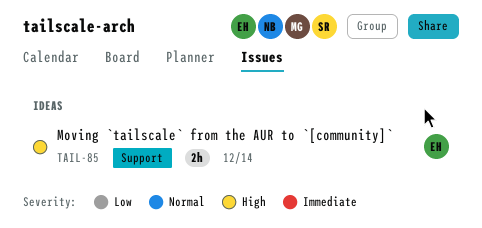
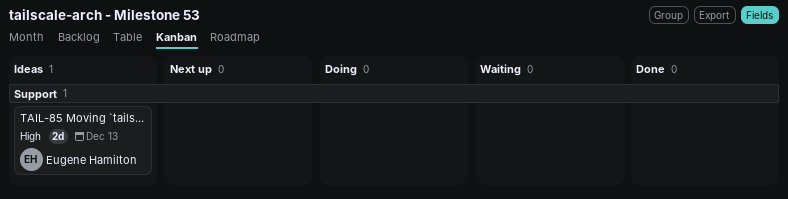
TAIL-85, estimate: 2h -> 2d
TAIL-85, due: Dec 14 -> Dec 13

